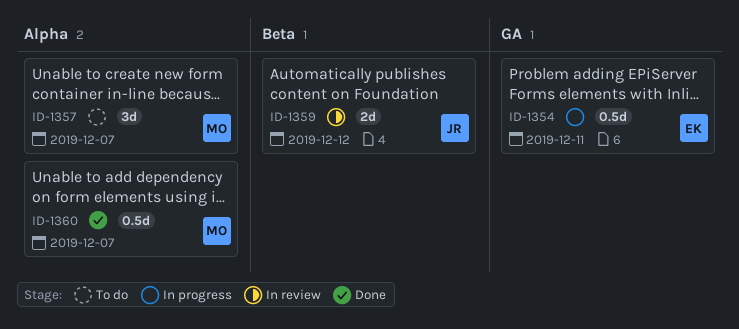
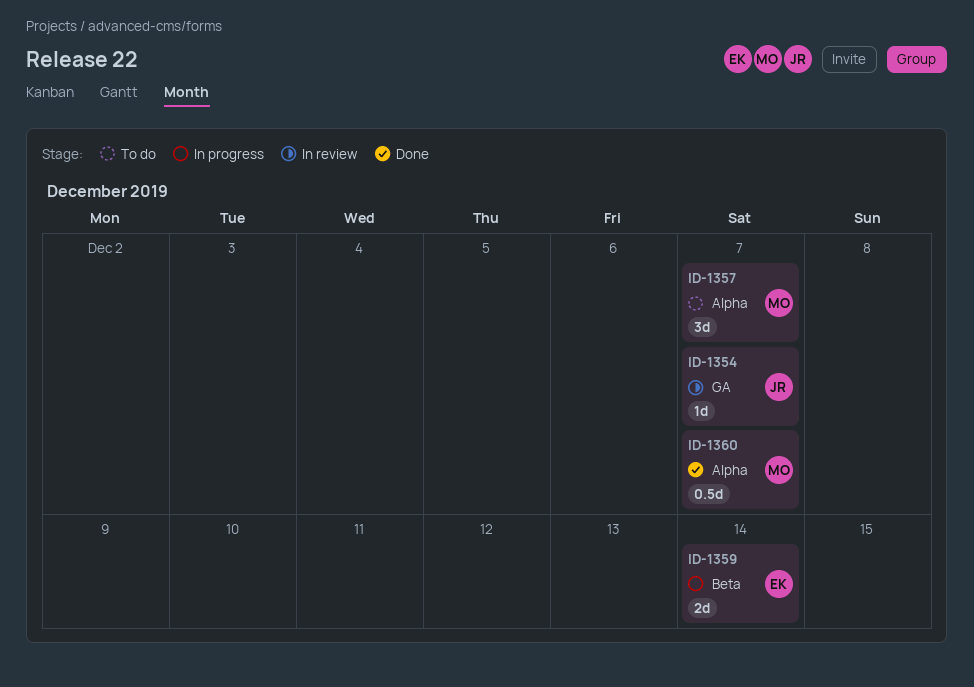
ID-1354, status: In progress -> In review
ID-1354, owner: EK -> JR
ID-1354, estimate: 0.5d -> 1d
ID-1354, due: Dec 11 -> Dec 7
ID-1359, status: In review -> In progress
ID-1359, owner: JR -> EK
ID-1359, due: Dec 12 -> Dec 14

